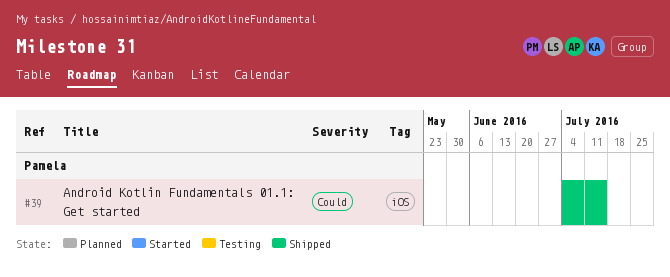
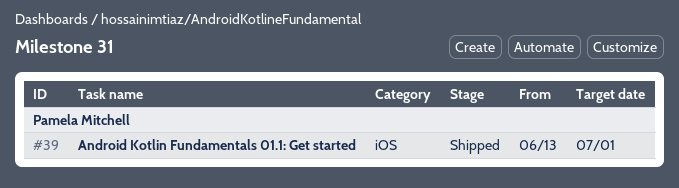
#39, start: Jul 4 -> Jun 13
#39, due: Jul 15 -> Jul 1

